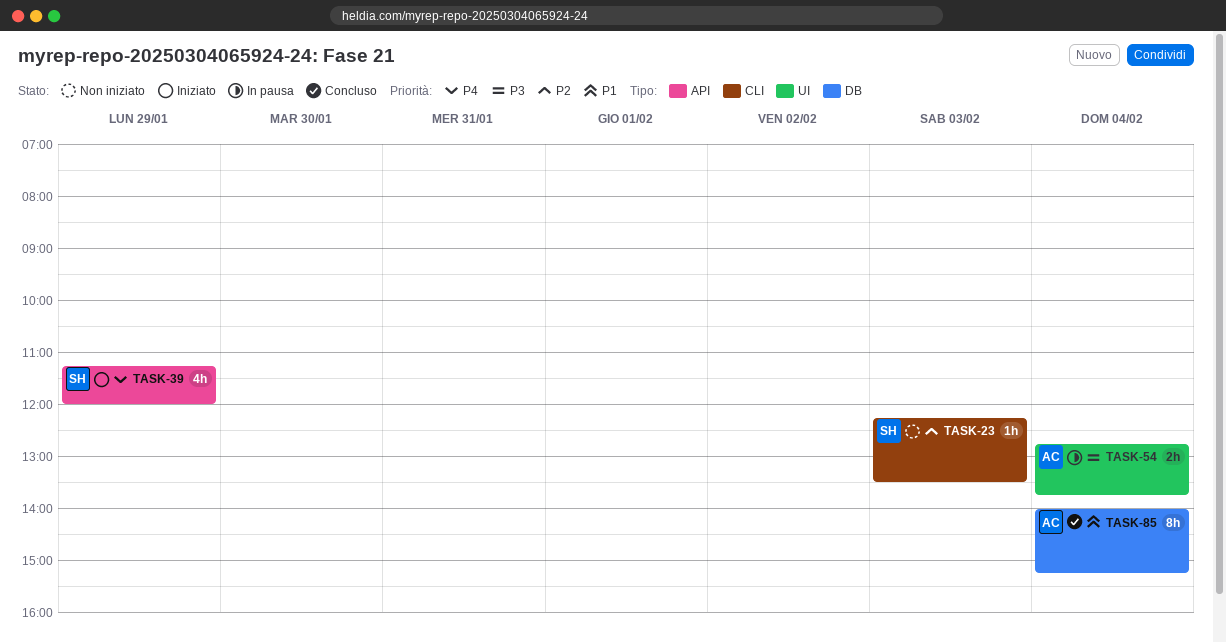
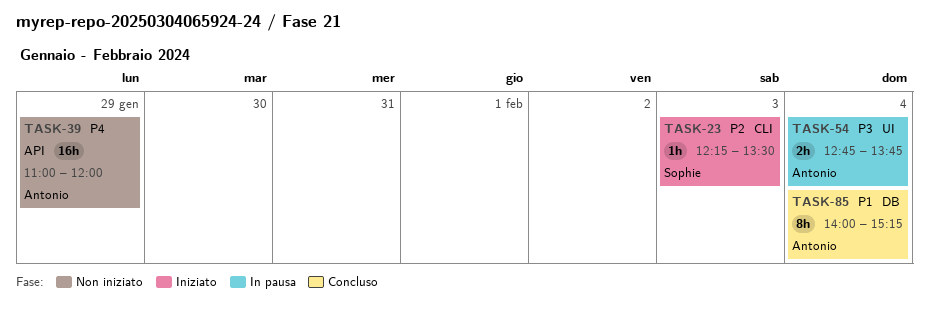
TASK-23, status: Non iniziato -> Iniziato
TASK-39, status: Iniziato -> Non iniziato
TASK-39, owner: Sophie -> Antonio
TASK-39, estimate: 4h -> 16h
TASK-39, begins: 11:15 -> 11:00

